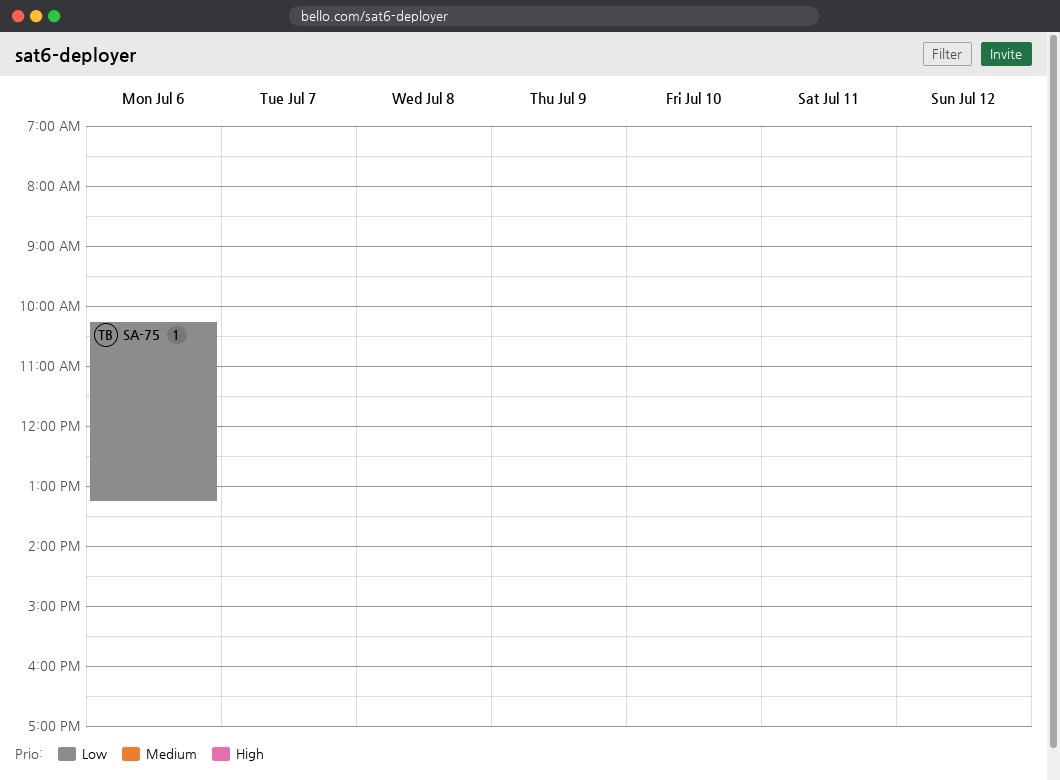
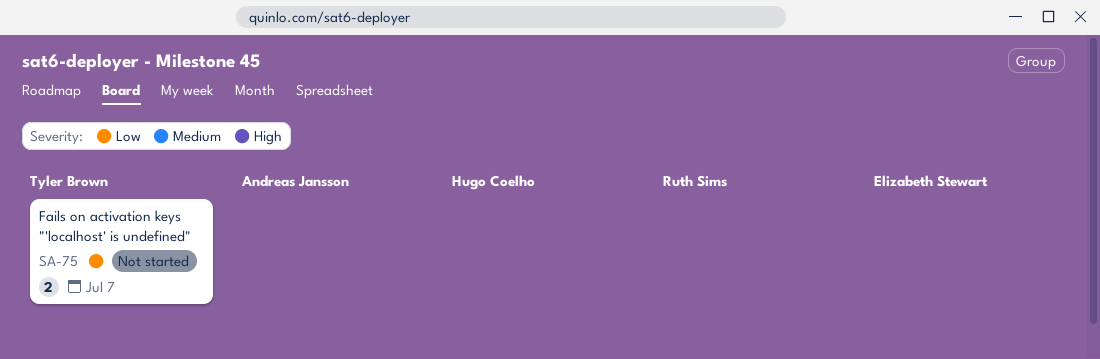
SA-75, estimate: 1 -> 2
SA-75, day: Jul 6 -> Jul 7

